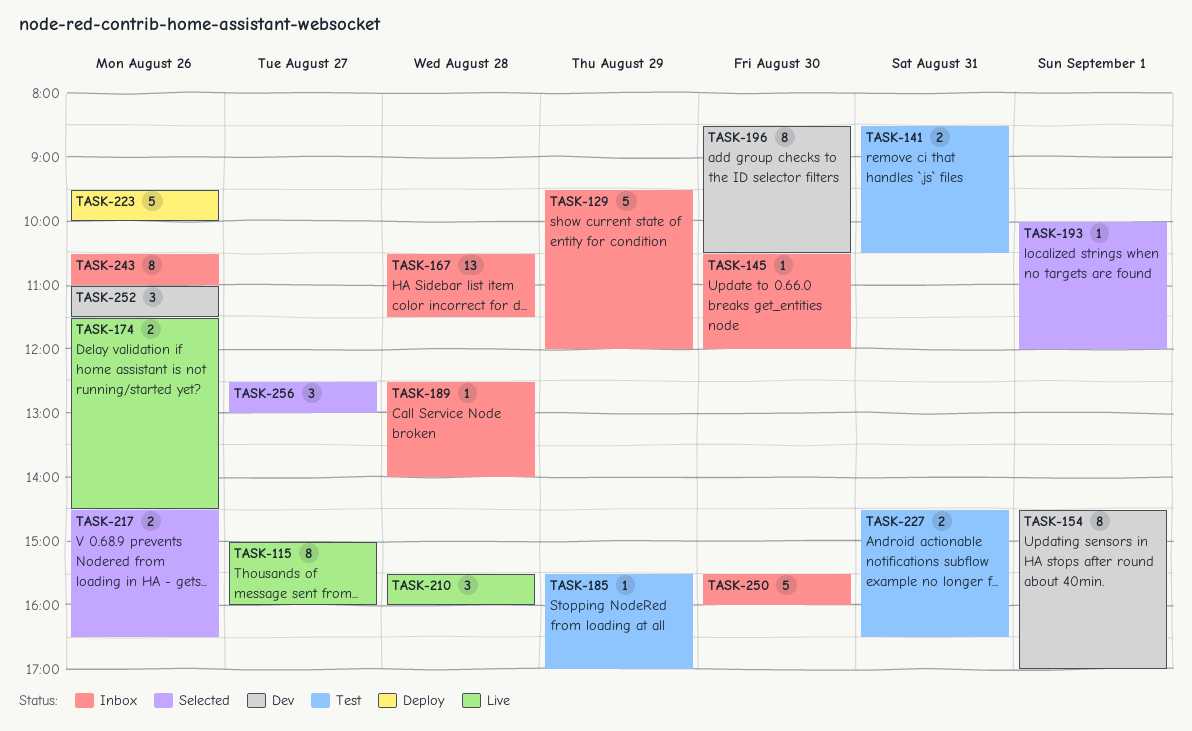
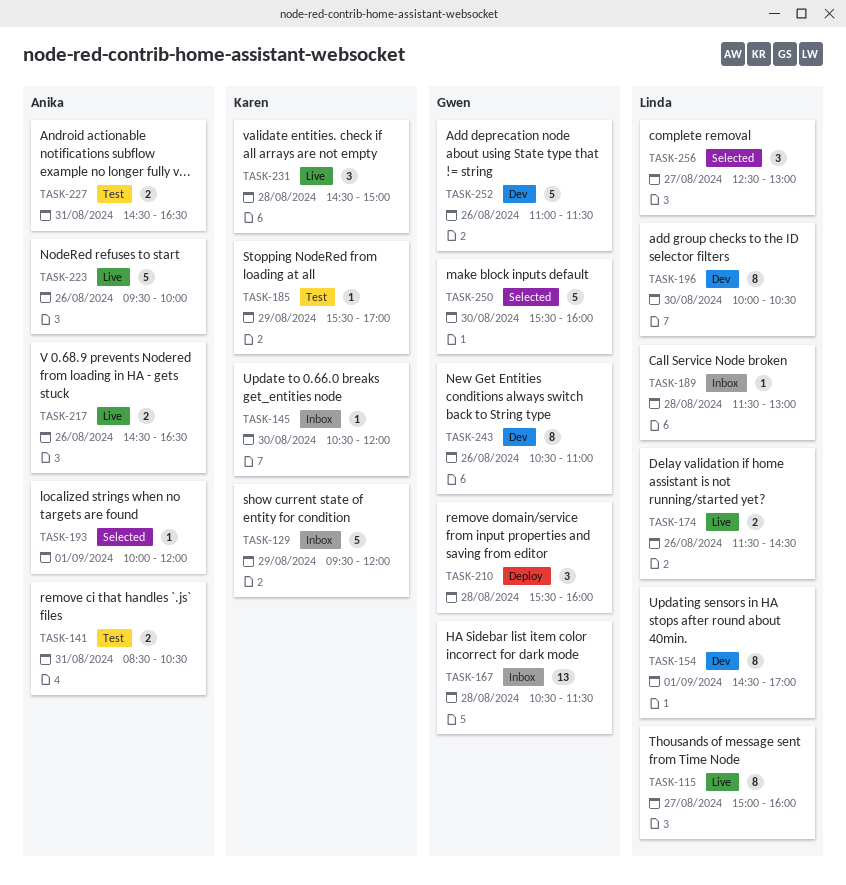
TASK-189, begins: 12:30 -> 11:30
TASK-189, ends: 14:00 -> 13:00
TASK-196, begins: 08:30 -> 10:00
TASK-210, status: Live -> Deploy
TASK-217, status: Selected -> Live
TASK-223, status: Deploy -> Live
TASK-231: none -> present
TASK-243, status: Inbox -> Dev
TASK-250, status: Inbox -> Selected
TASK-252, estimate: 3 -> 5

